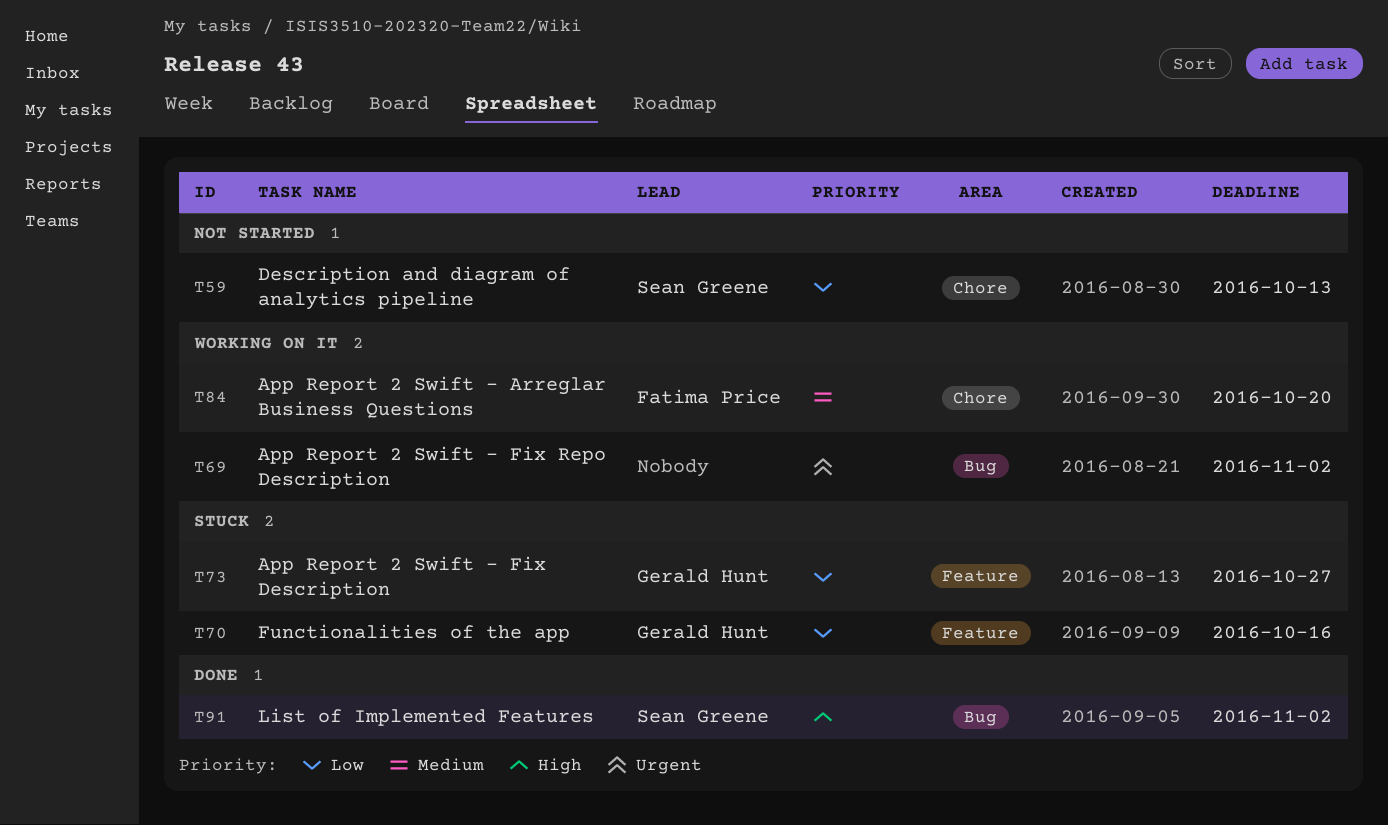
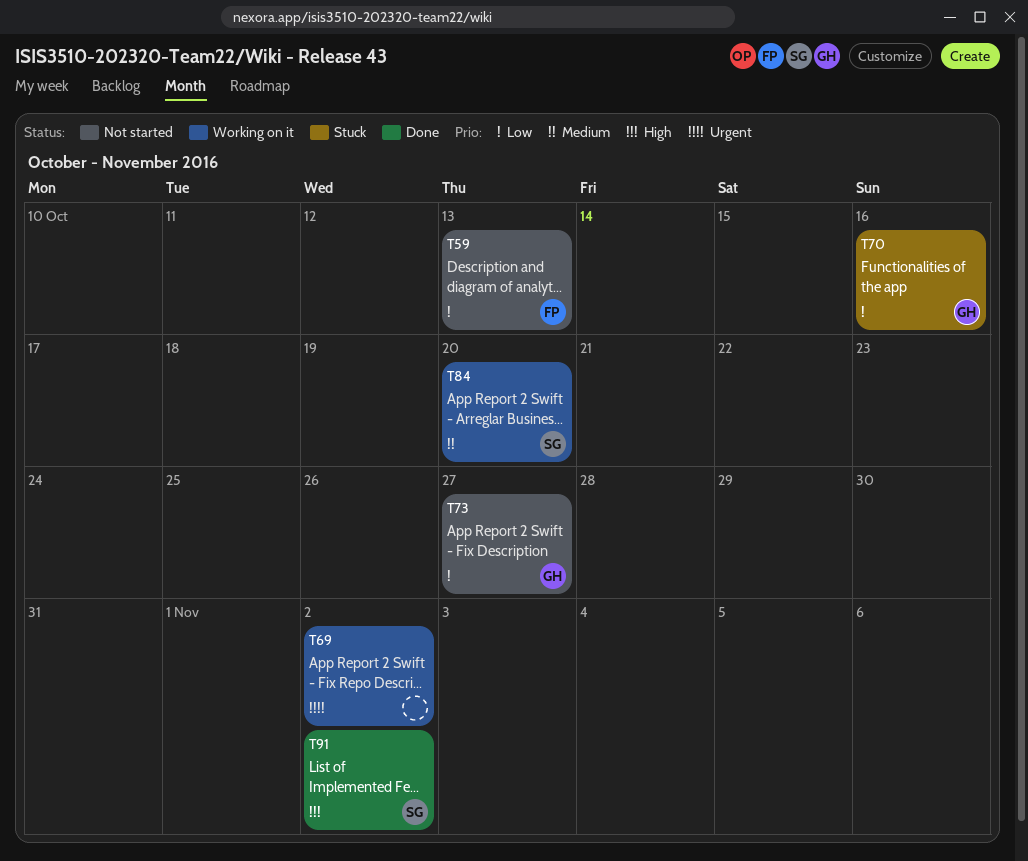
T59, owner: Sean Greene -> Fatima Price
T73, status: Stuck -> Not started
T84, owner: Fatima Price -> Sean Greene

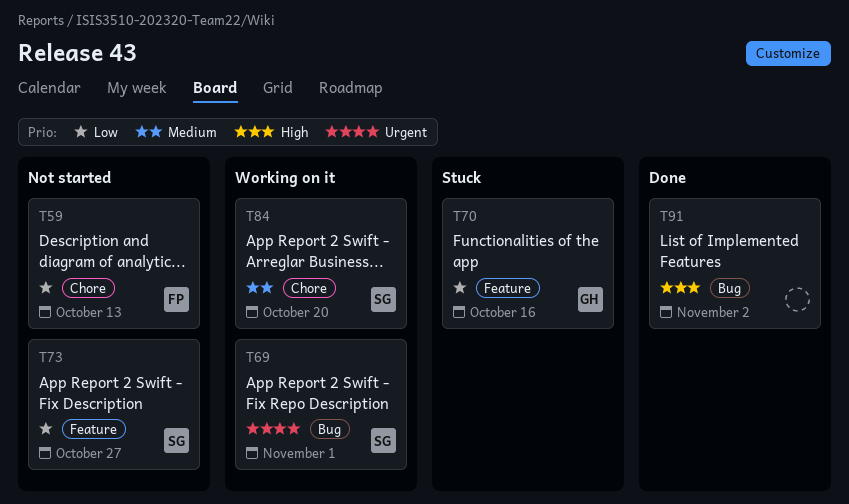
T69, owner: none -> SG
T69, due: Nov 2 -> Nov 1
T73, owner: GH -> SG
T91, owner: SG -> none

